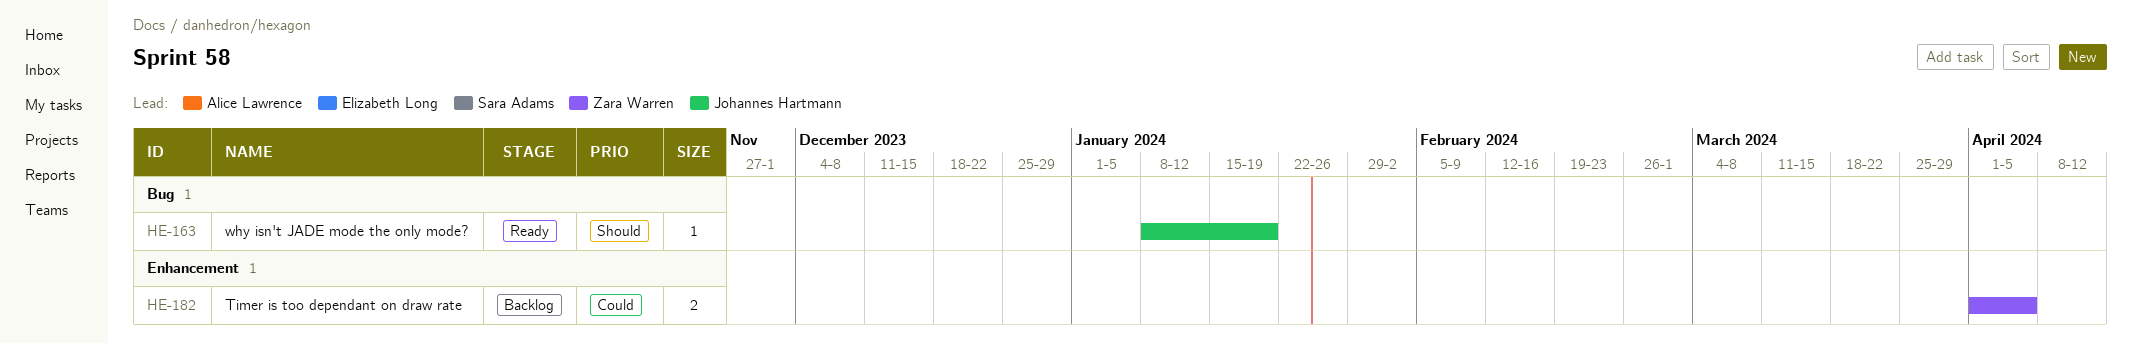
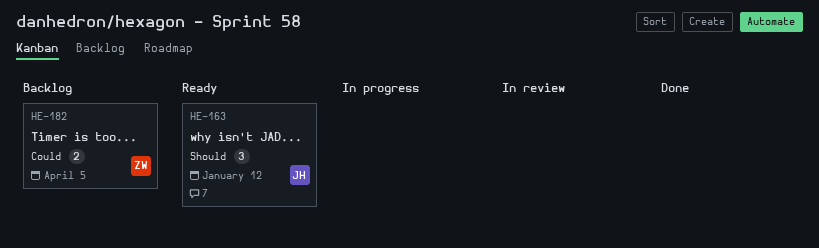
HE-163, estimate: 1 -> 3
HE-163, due: Jan 19 -> Jan 12

